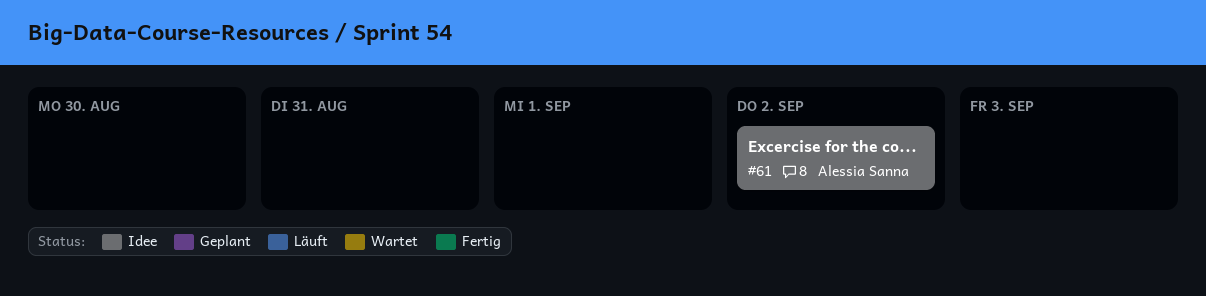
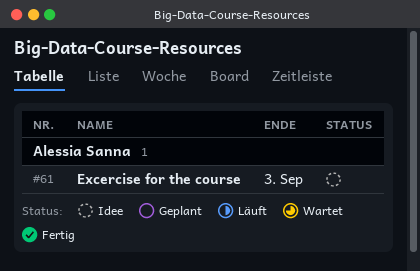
#61, due: Sep 2 -> Sep 3

